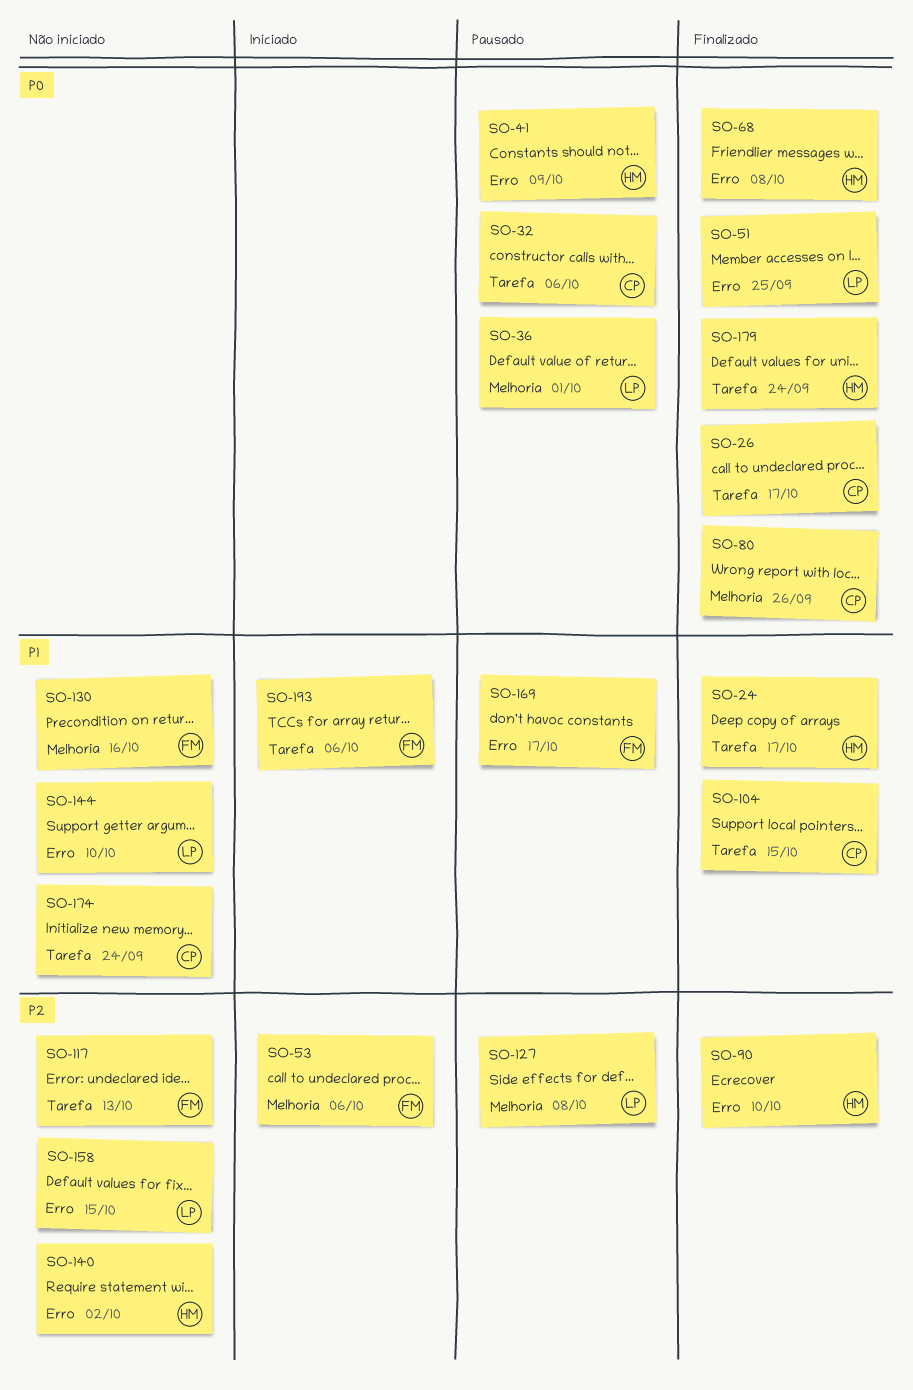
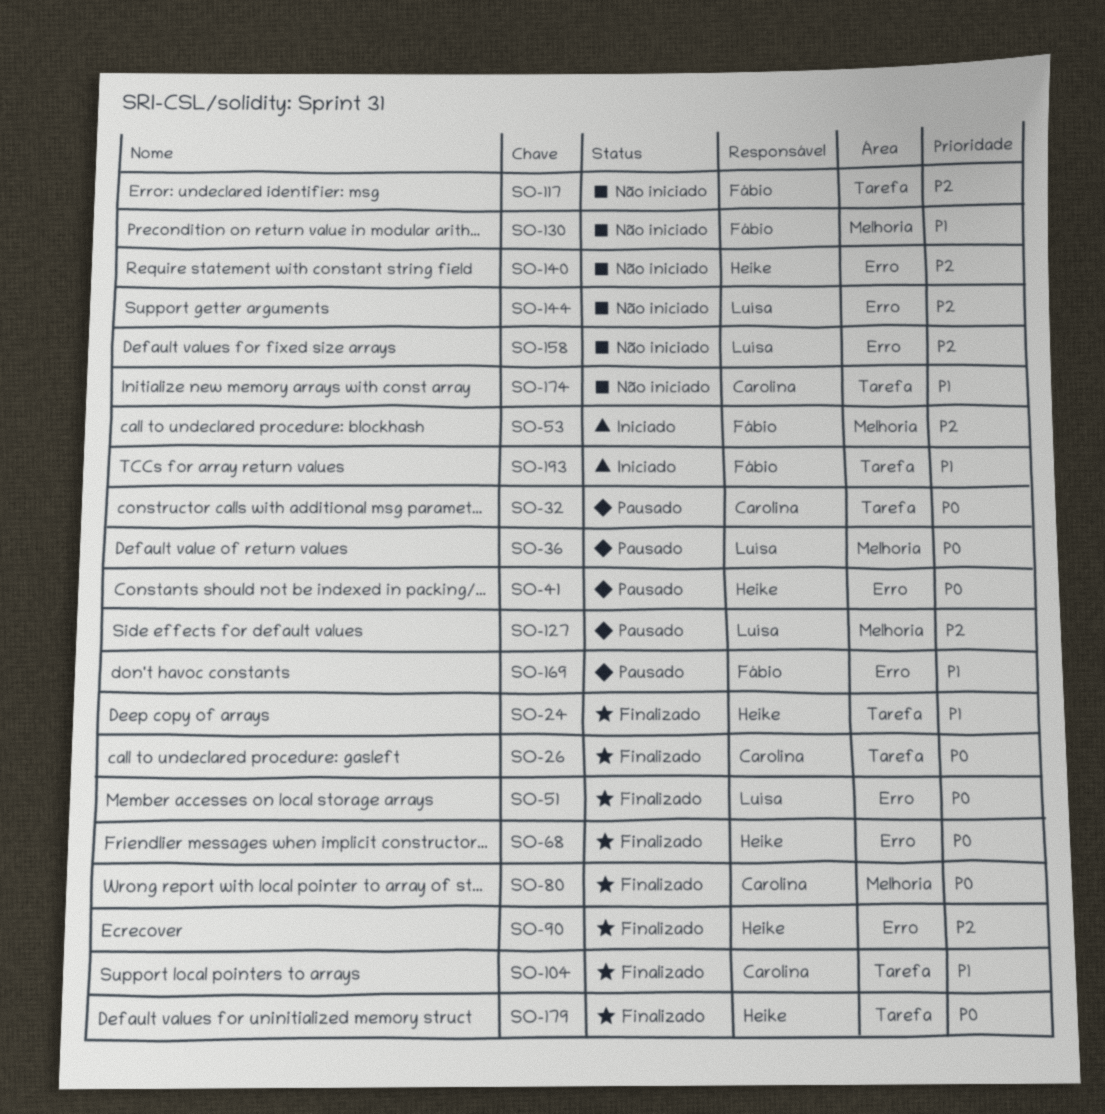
SO-144, priority: P1 -> P2

